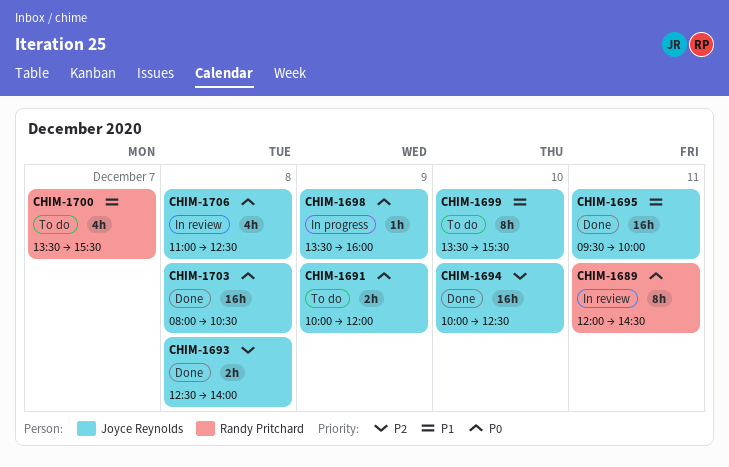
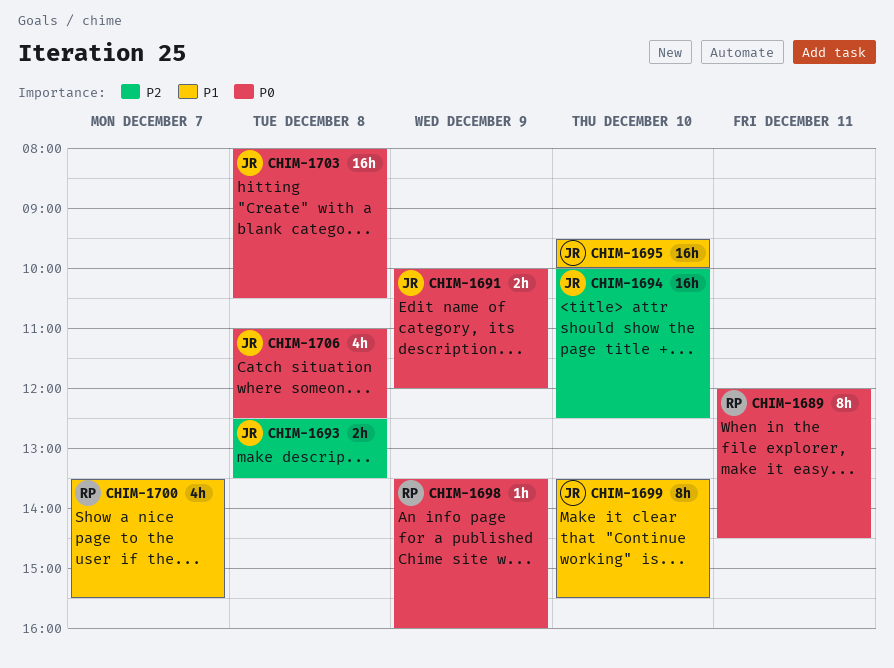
CHIM-1693, ends: 14:00 -> 13:30
CHIM-1695, day: Dec 11 -> Dec 10
CHIM-1698, owner: Joyce Reynolds -> Randy Pritchard

